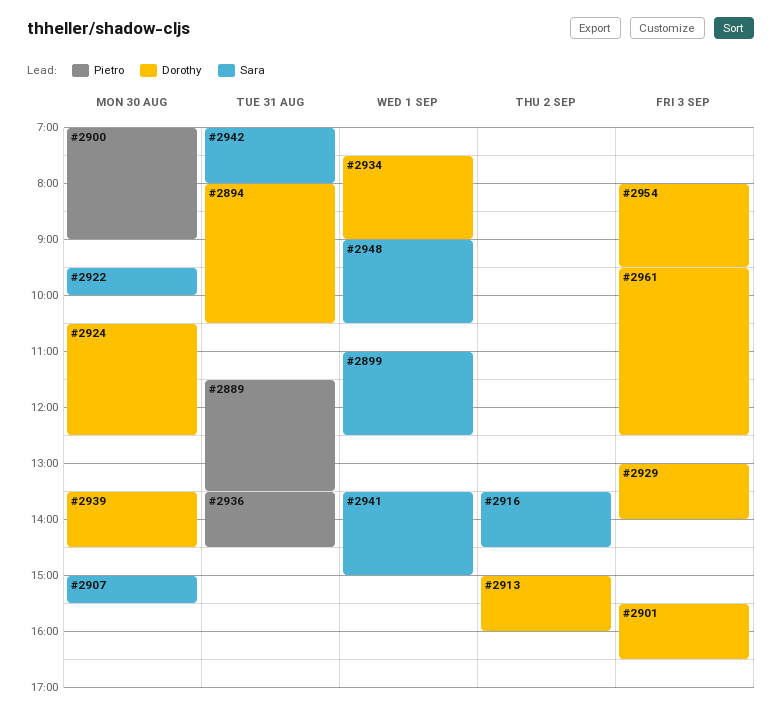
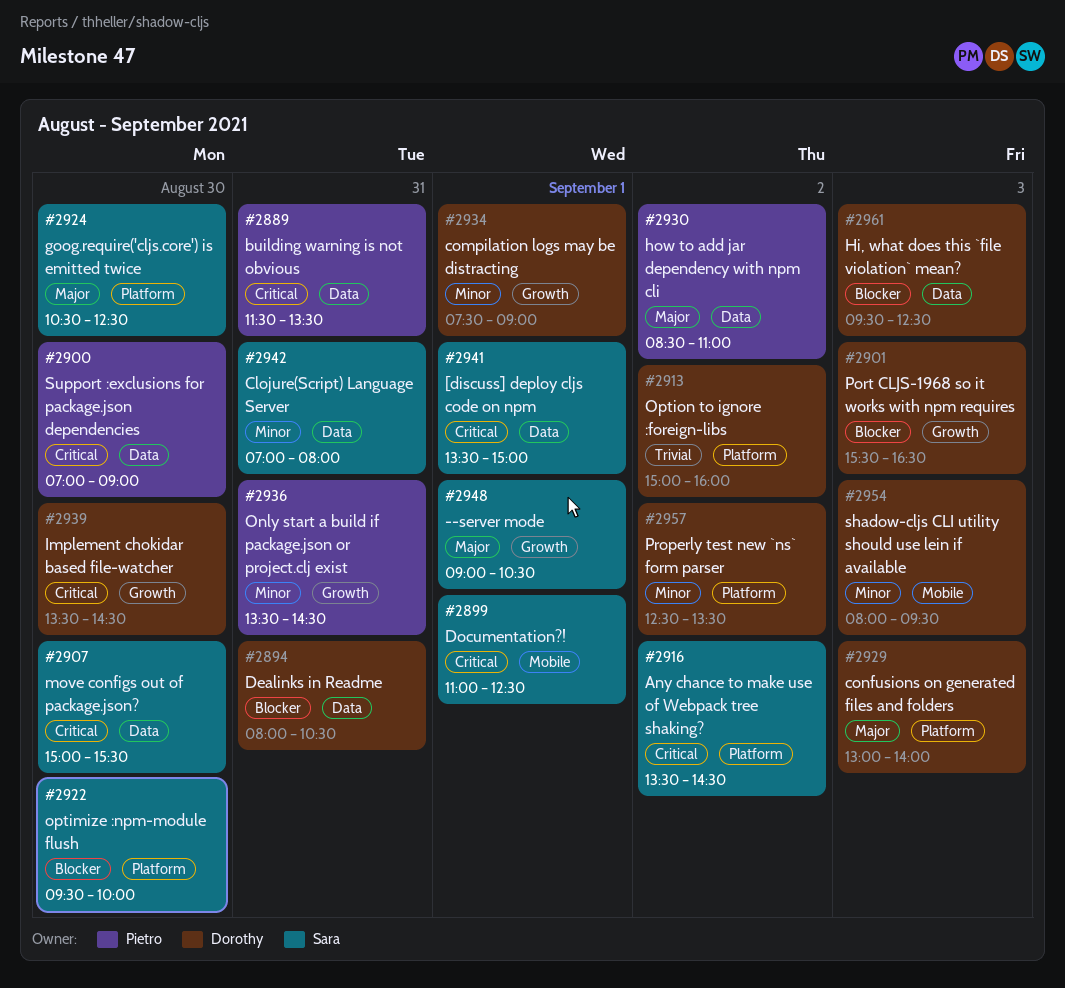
#2924, owner: Dorothy -> Sara
#2930: none -> present
#2957: none -> present

